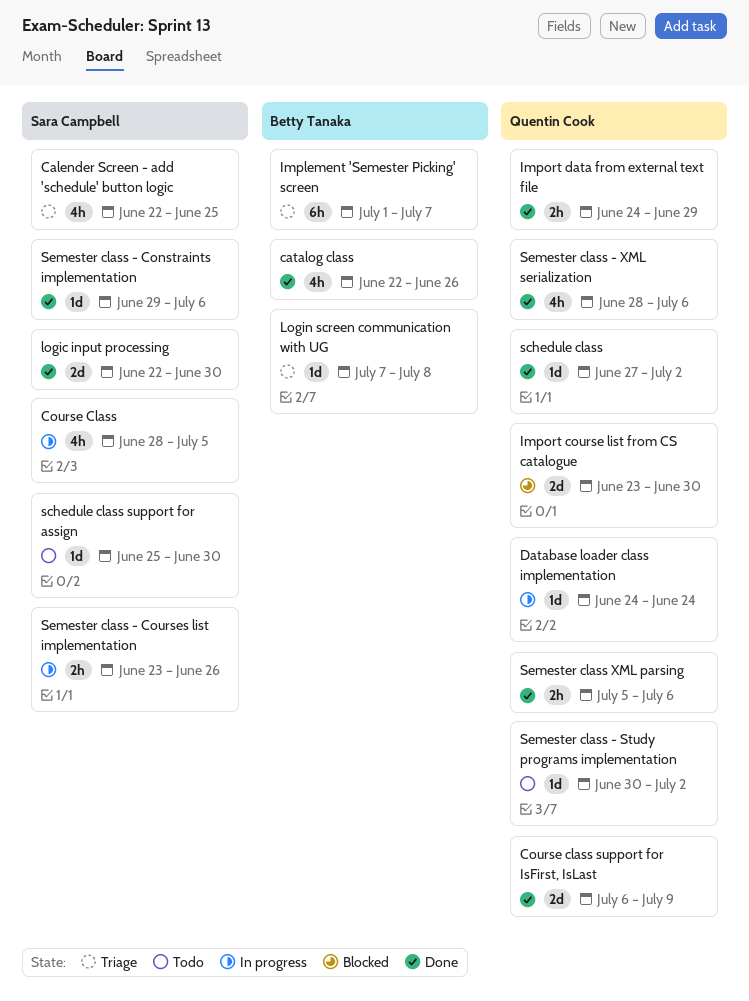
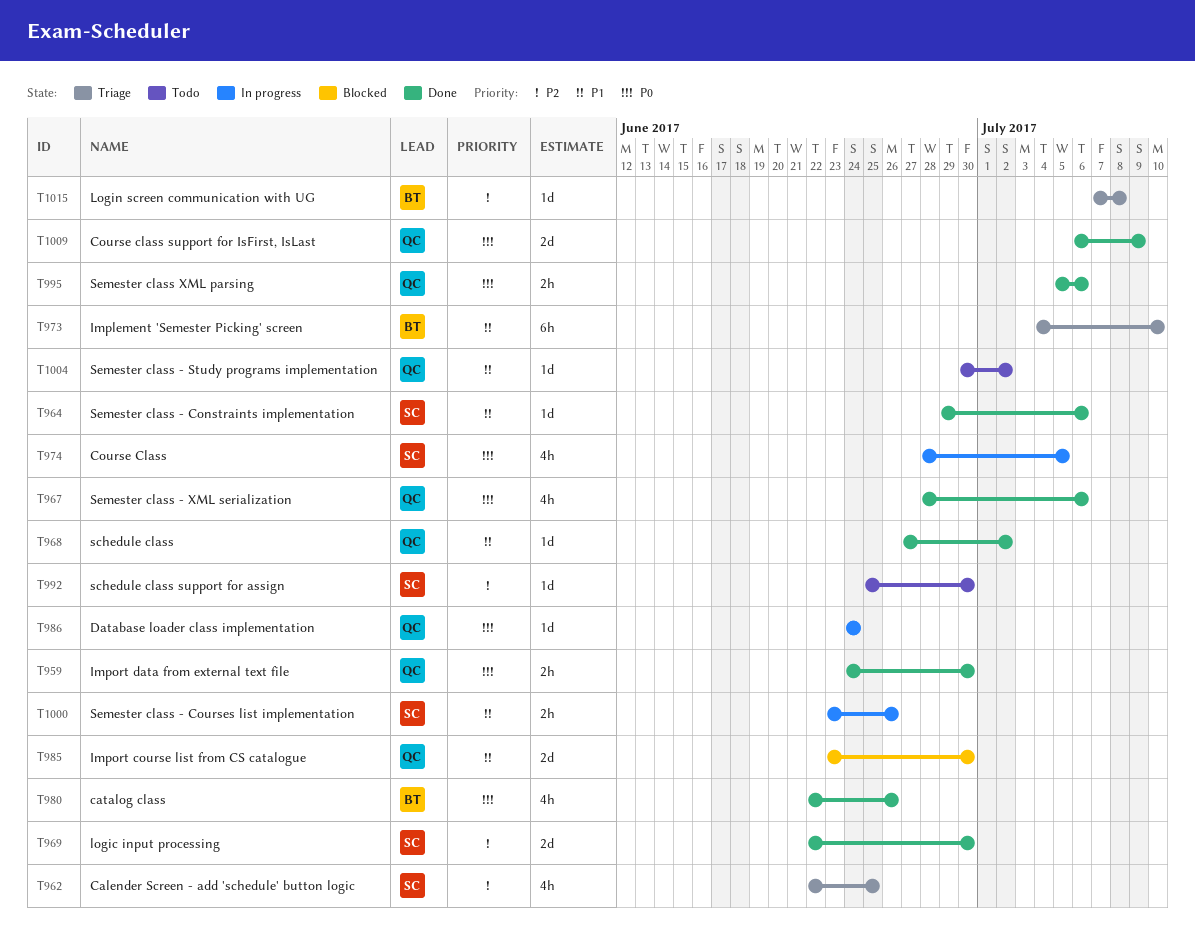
Implement 'Semester Picking' screen, start: Jul 1 -> Jul 4
Implement 'Semester Picking' screen, due: Jul 7 -> Jul 10
Import data from external text file, due: Jun 29 -> Jun 30

